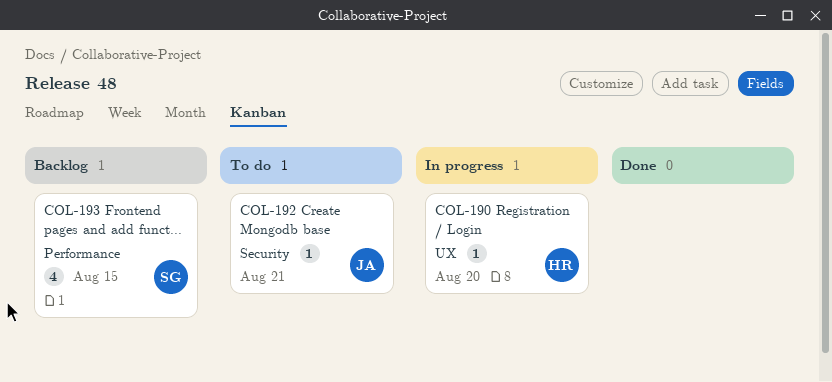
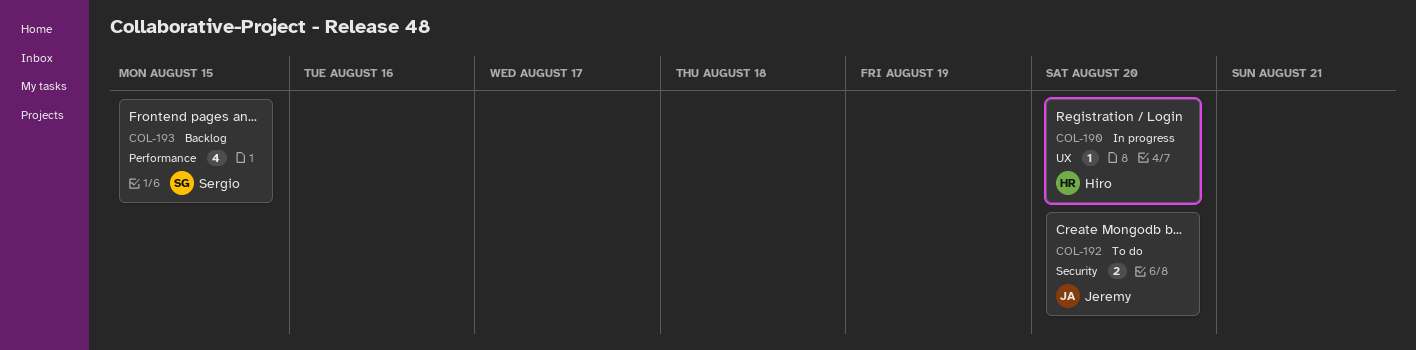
COL-192, estimate: 1 -> 2
COL-192, due: Aug 21 -> Aug 20

